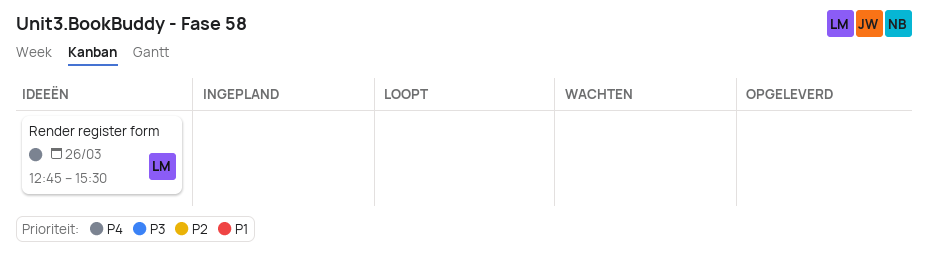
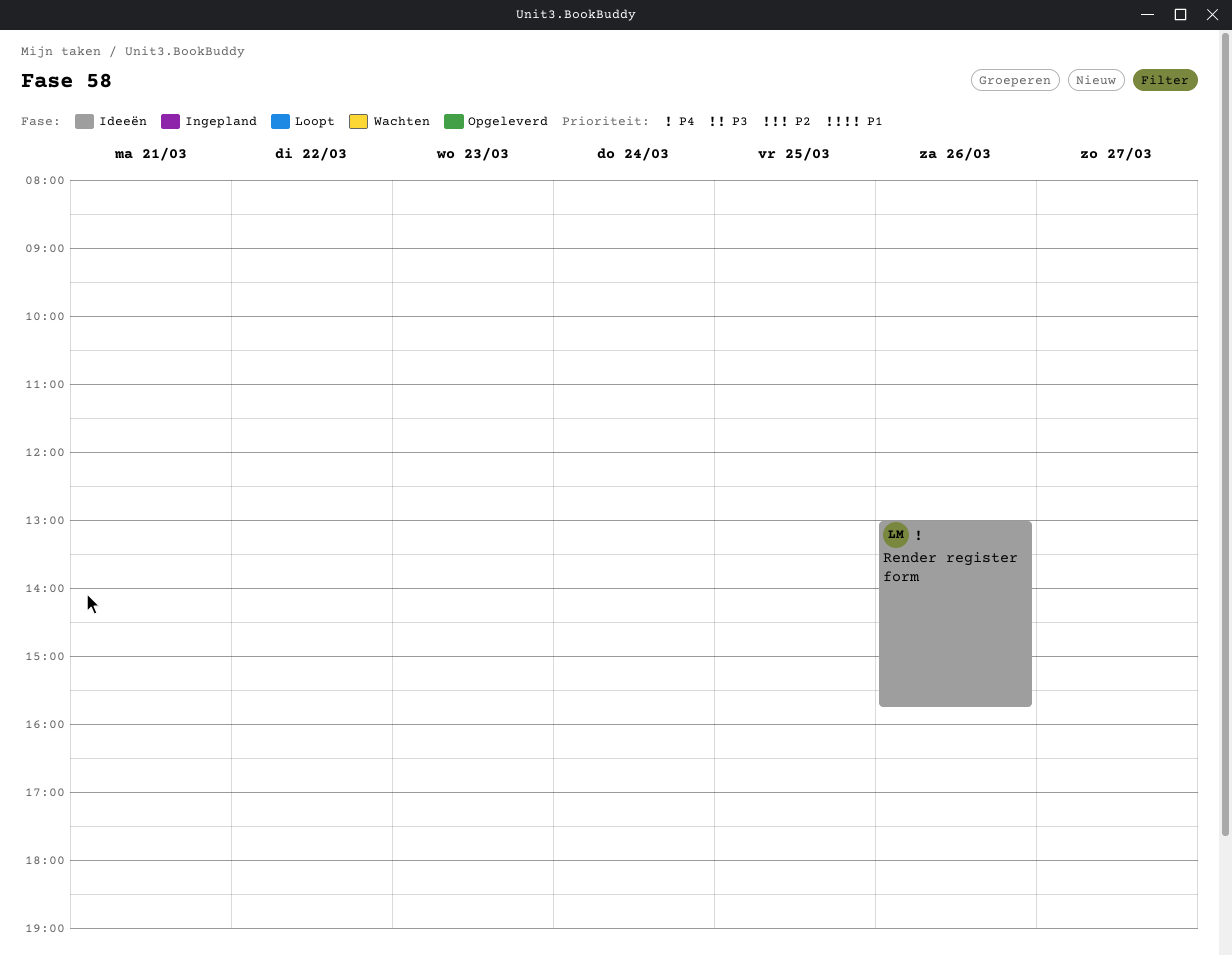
Render register form, begins: 12:45 -> 13:00
Render register form, ends: 15:30 -> 15:45

